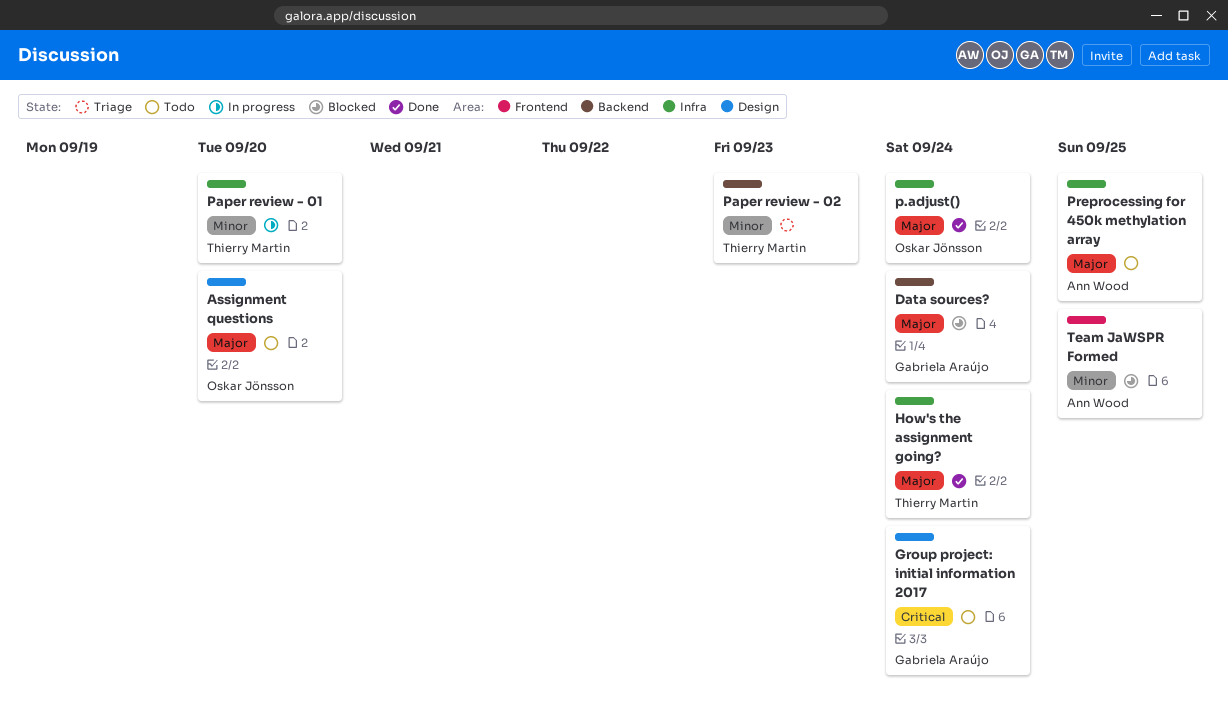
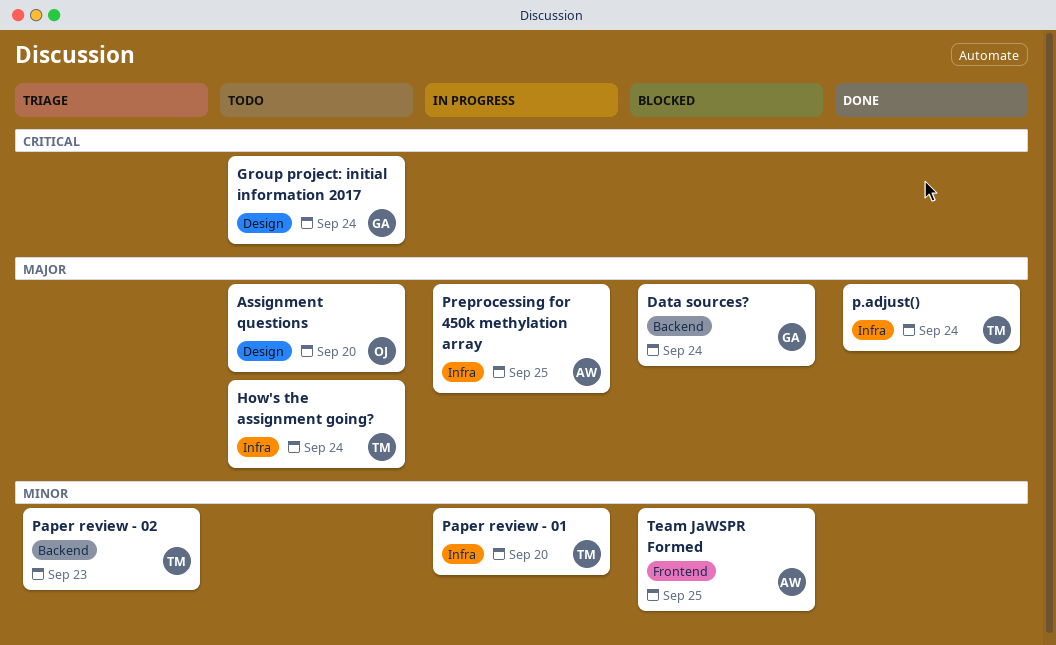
How's the assignment going?, status: Done -> Todo
p.adjust(), owner: Oskar Jönsson -> Thierry Martin
Preprocessing for 450k methylation array, status: Todo -> In progress

